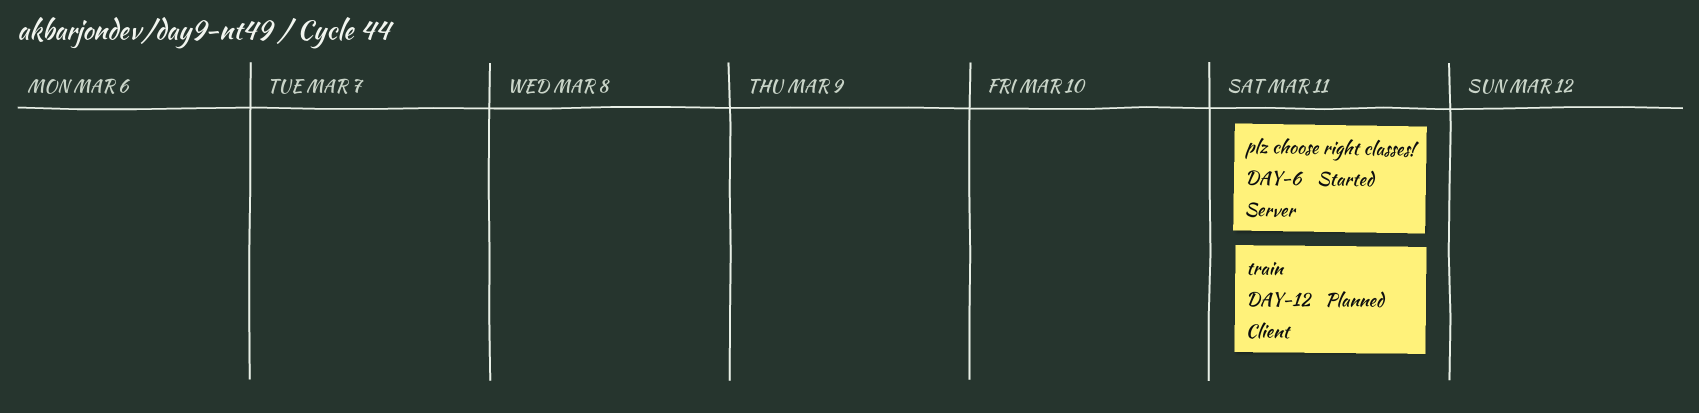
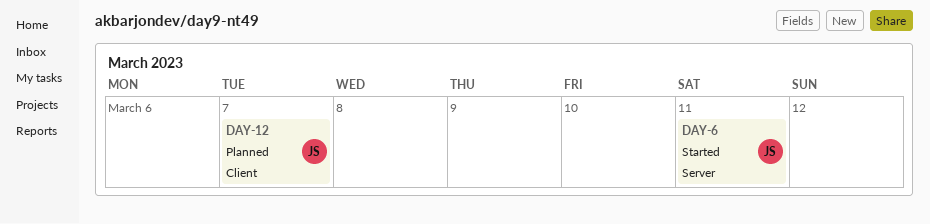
DAY-12, due: Mar 11 -> Mar 7

